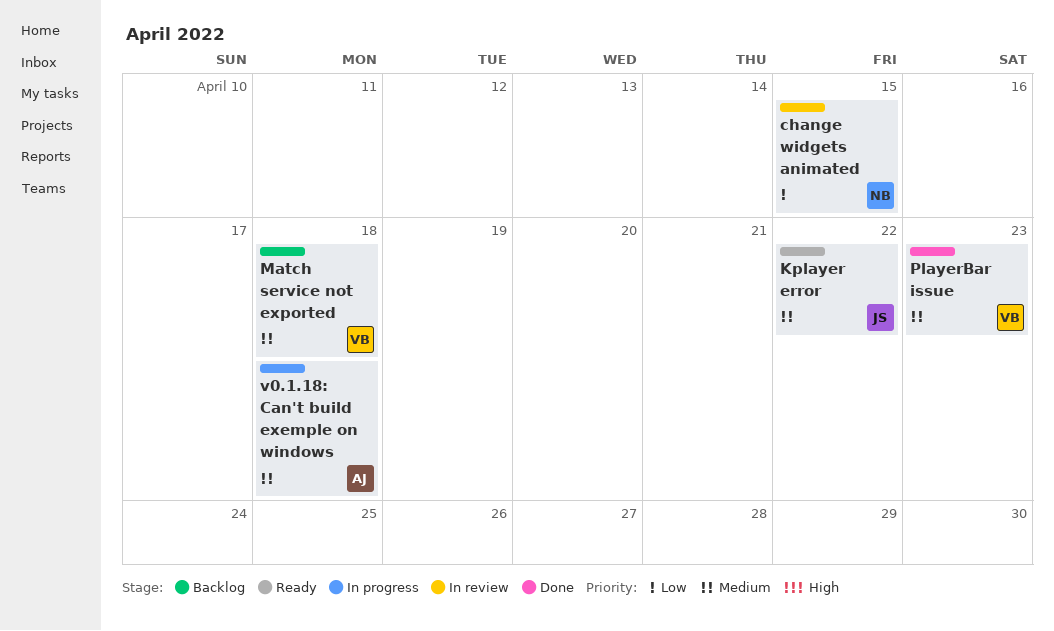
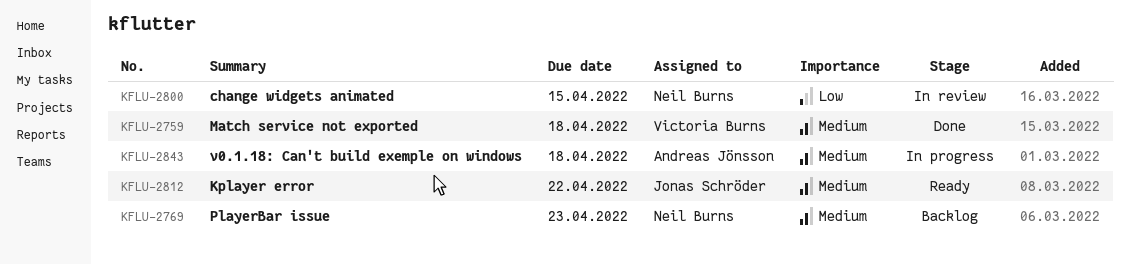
Match service not exported, status: Backlog -> Done
PlayerBar issue, status: Done -> Backlog
PlayerBar issue, owner: Victoria Burns -> Neil Burns

